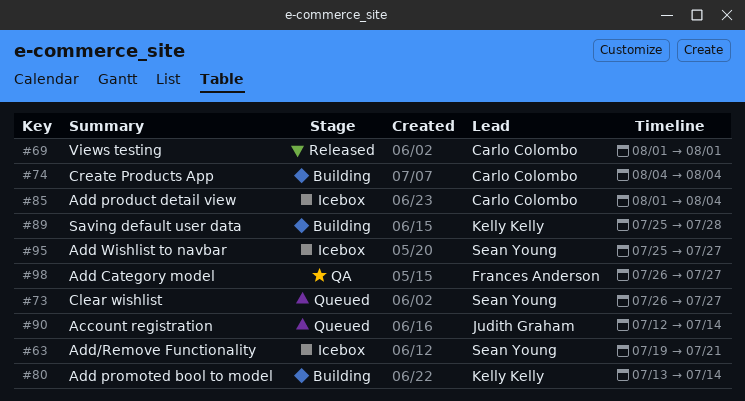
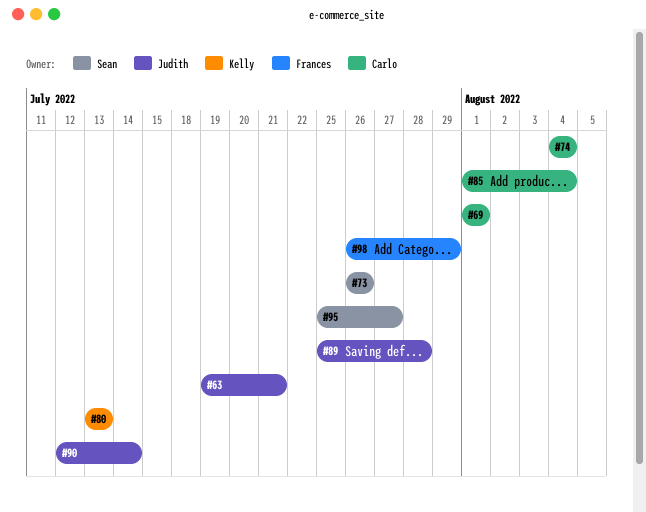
#63, owner: Sean Young -> Judith Graham
#73, due: Jul 27 -> Jul 26
#80, due: Jul 14 -> Jul 13
#89, owner: Kelly Kelly -> Judith Graham
#98, due: Jul 27 -> Jul 29

